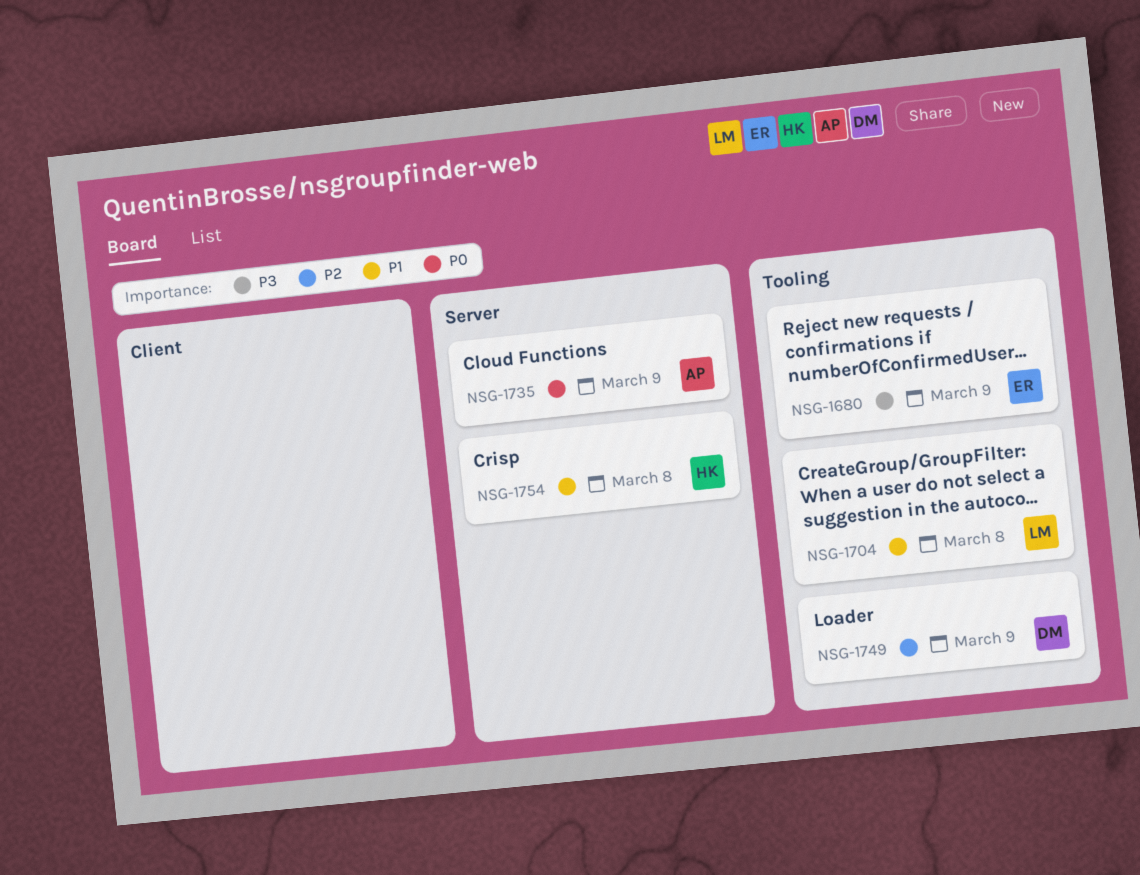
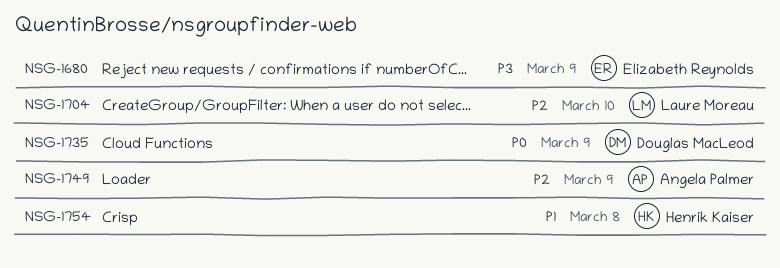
NSG-1704, priority: P1 -> P2
NSG-1704, due: Mar 8 -> Mar 10
NSG-1735, owner: Angela Palmer -> Douglas MacLeod
NSG-1749, owner: Douglas MacLeod -> Angela Palmer

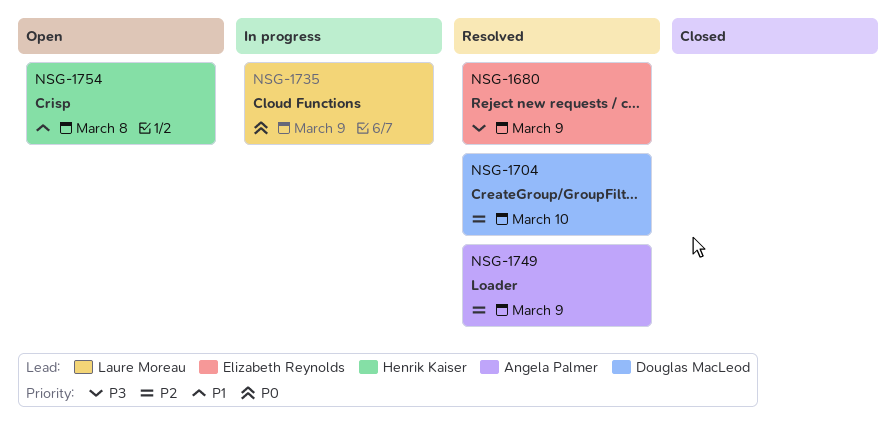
NSG-1704, owner: Laure Moreau -> Douglas MacLeod
NSG-1735, owner: Douglas MacLeod -> Laure Moreau

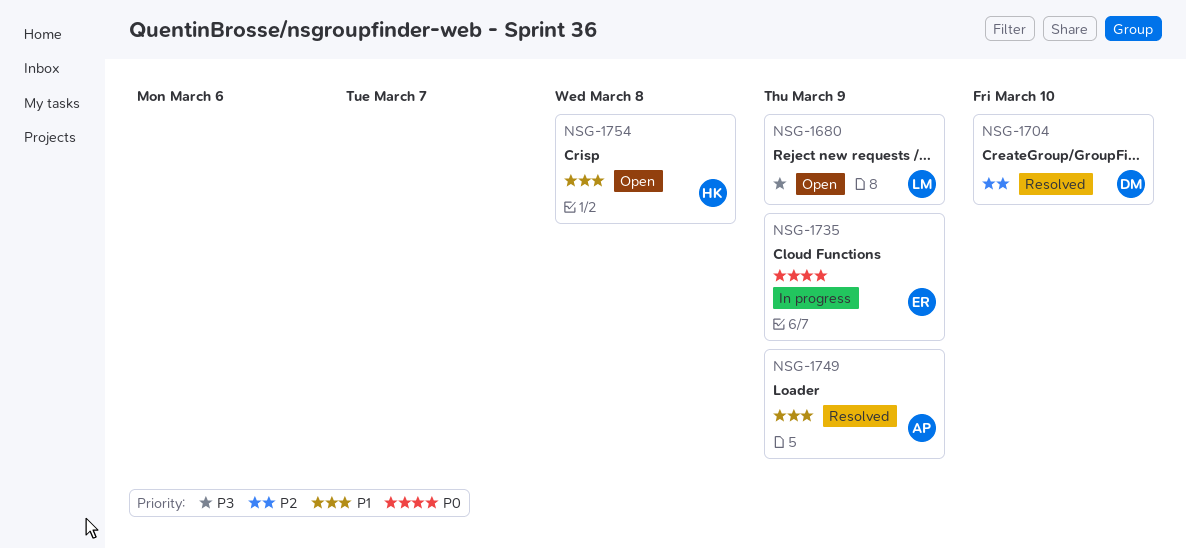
NSG-1680, status: Resolved -> Open
NSG-1680, owner: Elizabeth Reynolds -> Laure Moreau
NSG-1735, owner: Laure Moreau -> Elizabeth Reynolds
NSG-1749, priority: P2 -> P1

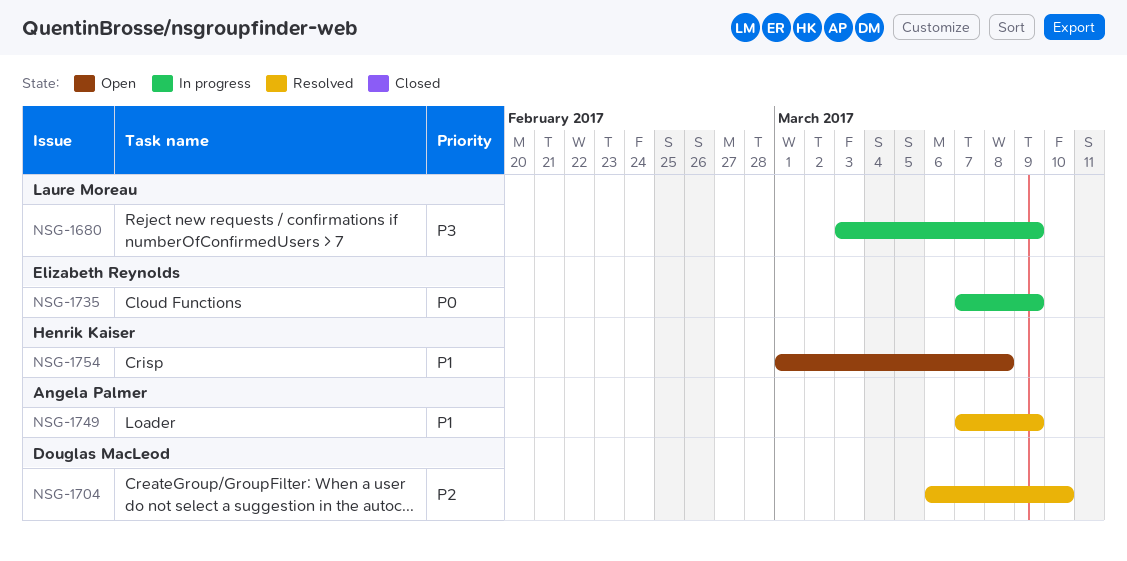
NSG-1680, status: Open -> In progress

